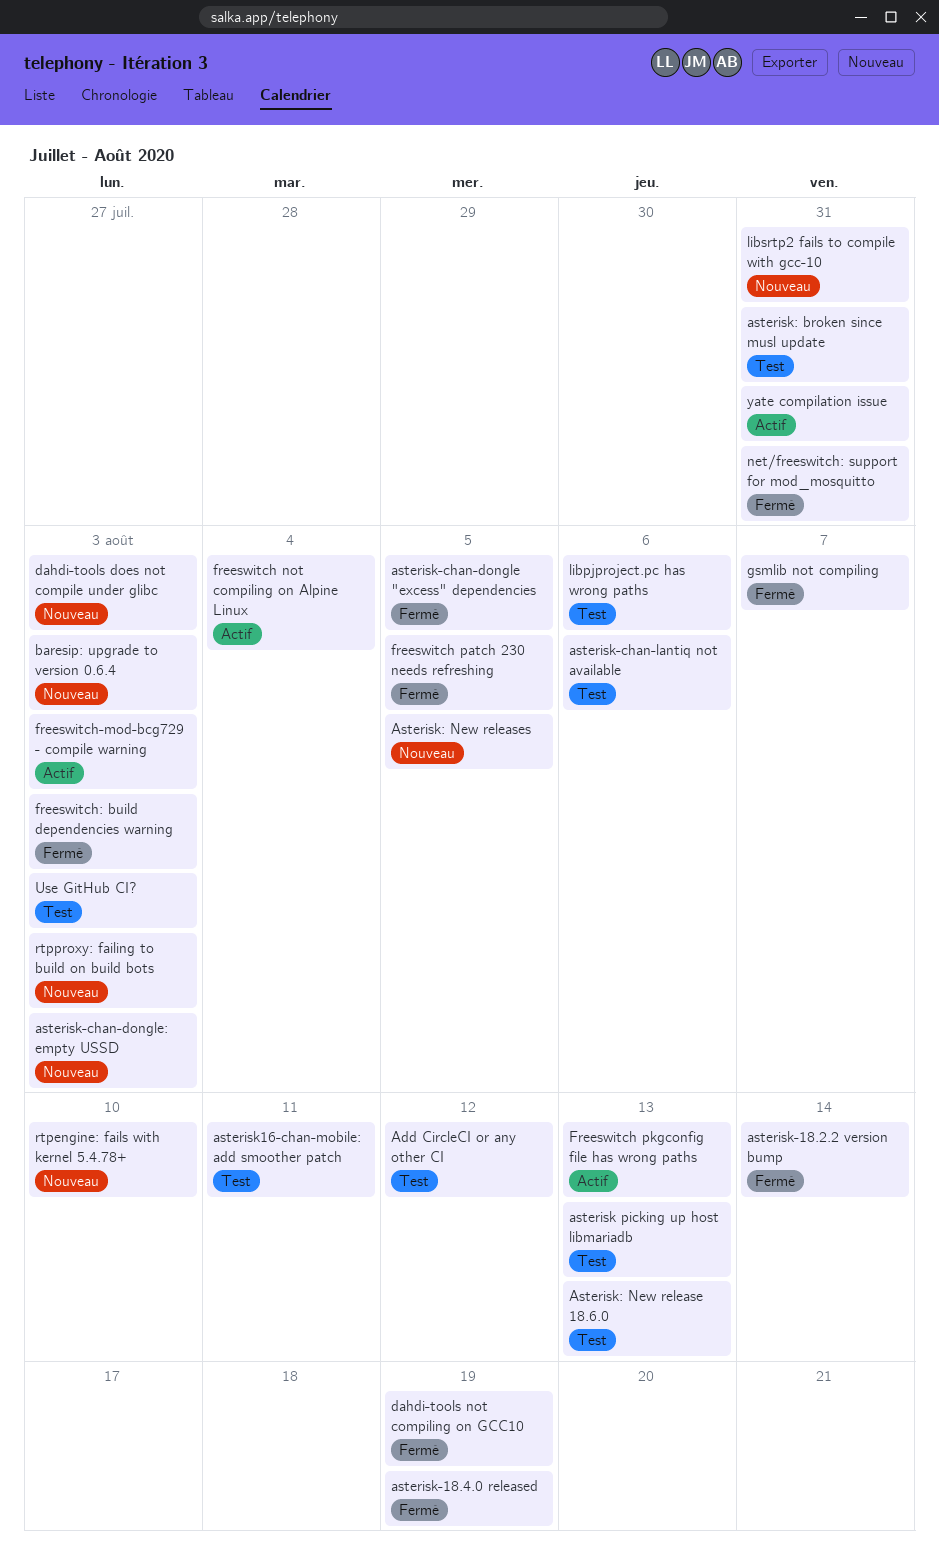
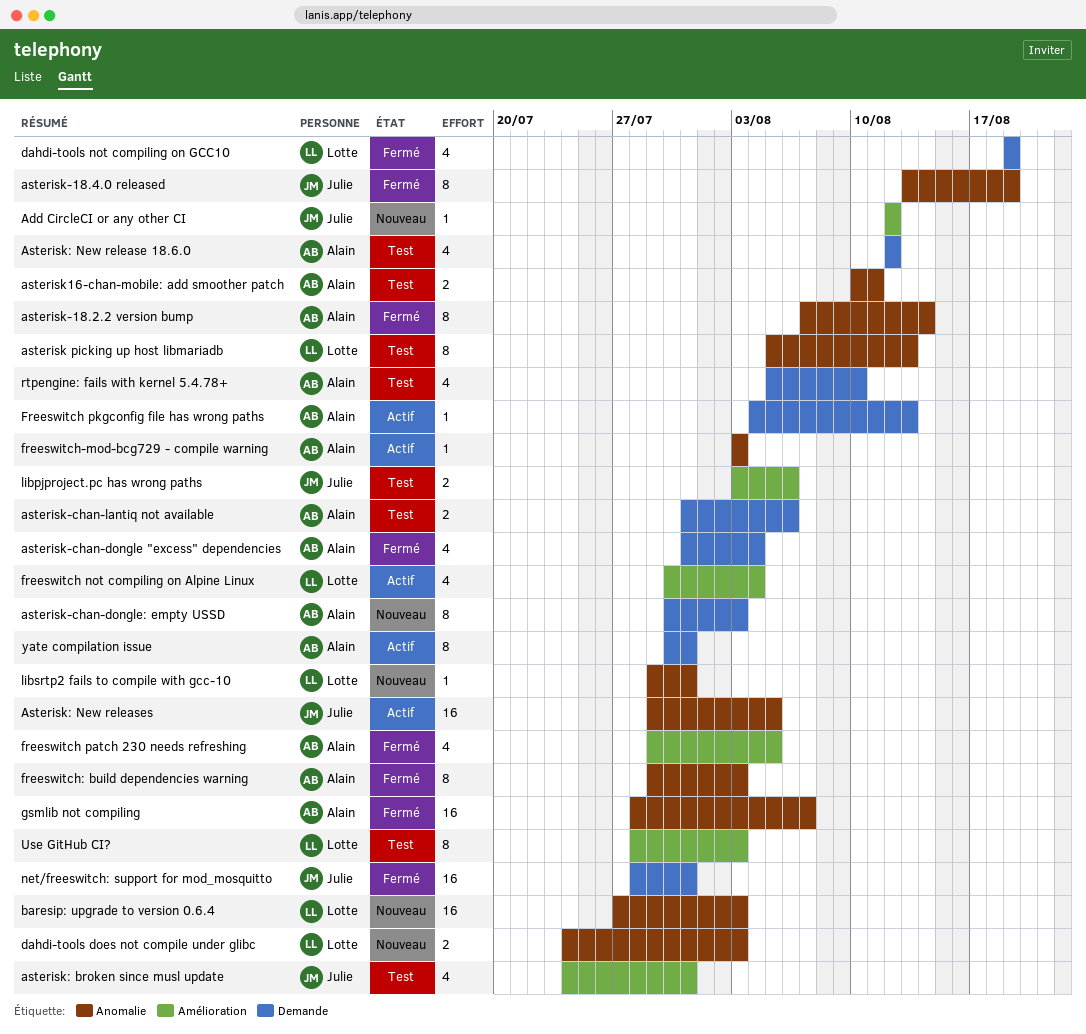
Add CircleCI or any other CI, status: Test -> Nouveau
asterisk-chan-dongle "excess" dependencies, due: Aug 5 -> Aug 4
Asterisk: New release 18.6.0, due: Aug 13 -> Aug 12
Asterisk: New releases, status: Nouveau -> Actif
rtpengine: fails with kernel 5.4.78+, status: Nouveau -> Test
rtpproxy: failing to build on build bots: present -> none

